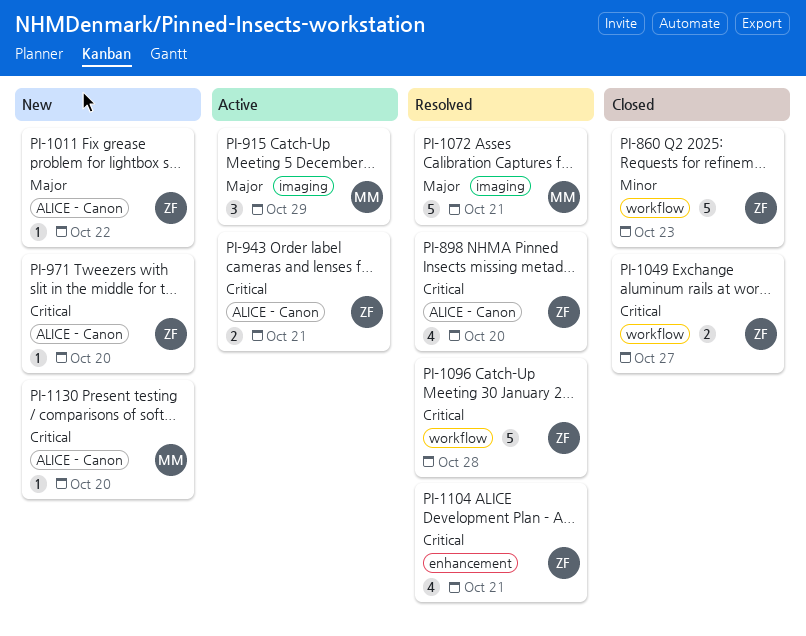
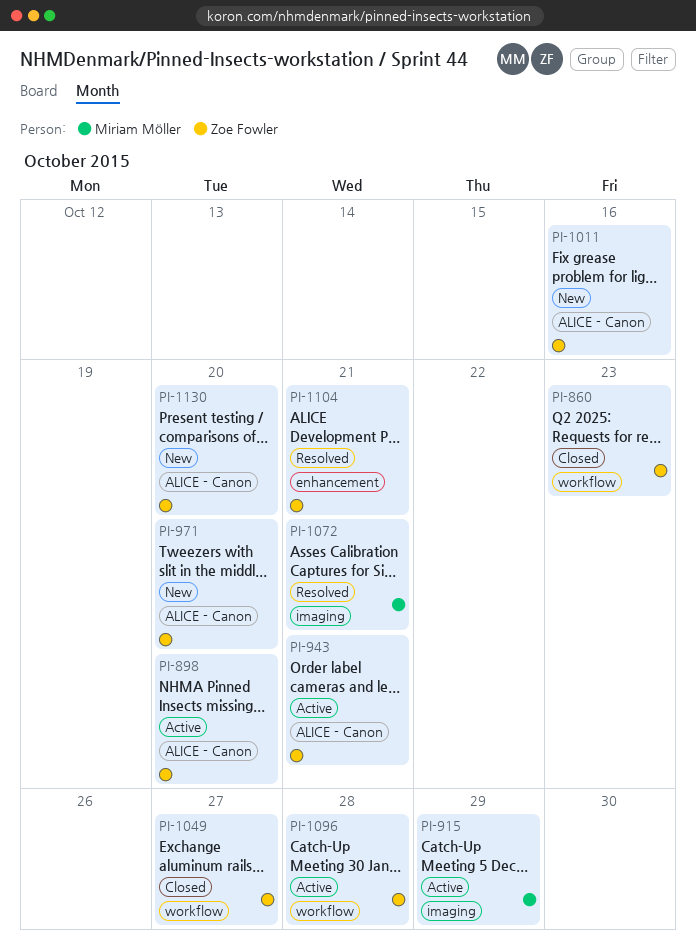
PI-898, status: Resolved -> Active
PI-1011, due: Oct 22 -> Oct 16
PI-1096, status: Resolved -> Active
PI-1130, owner: Miriam Möller -> Zoe Fowler

